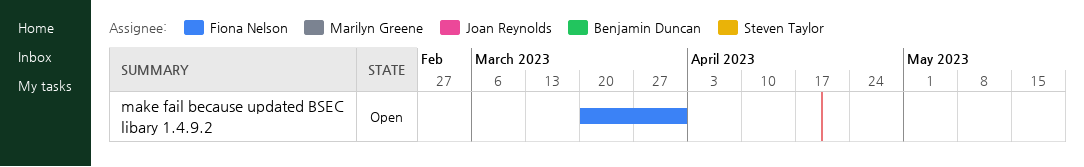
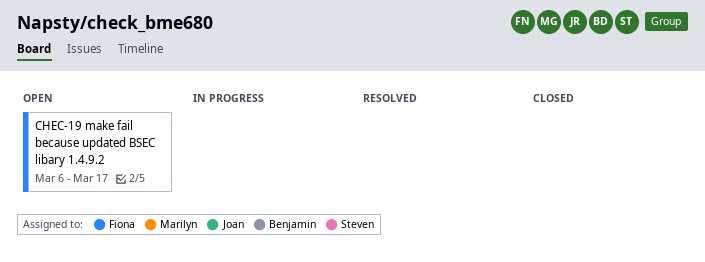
make fail because updated BSEC libary 1.4.9.2, start: Mar 20 -> Mar 6
make fail because updated BSEC libary 1.4.9.2, due: Mar 31 -> Mar 17

